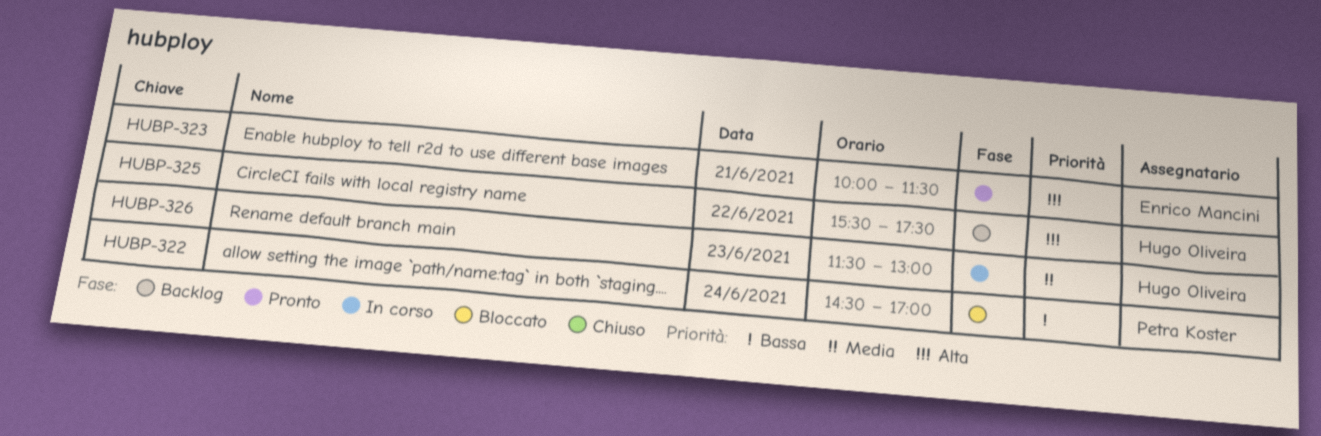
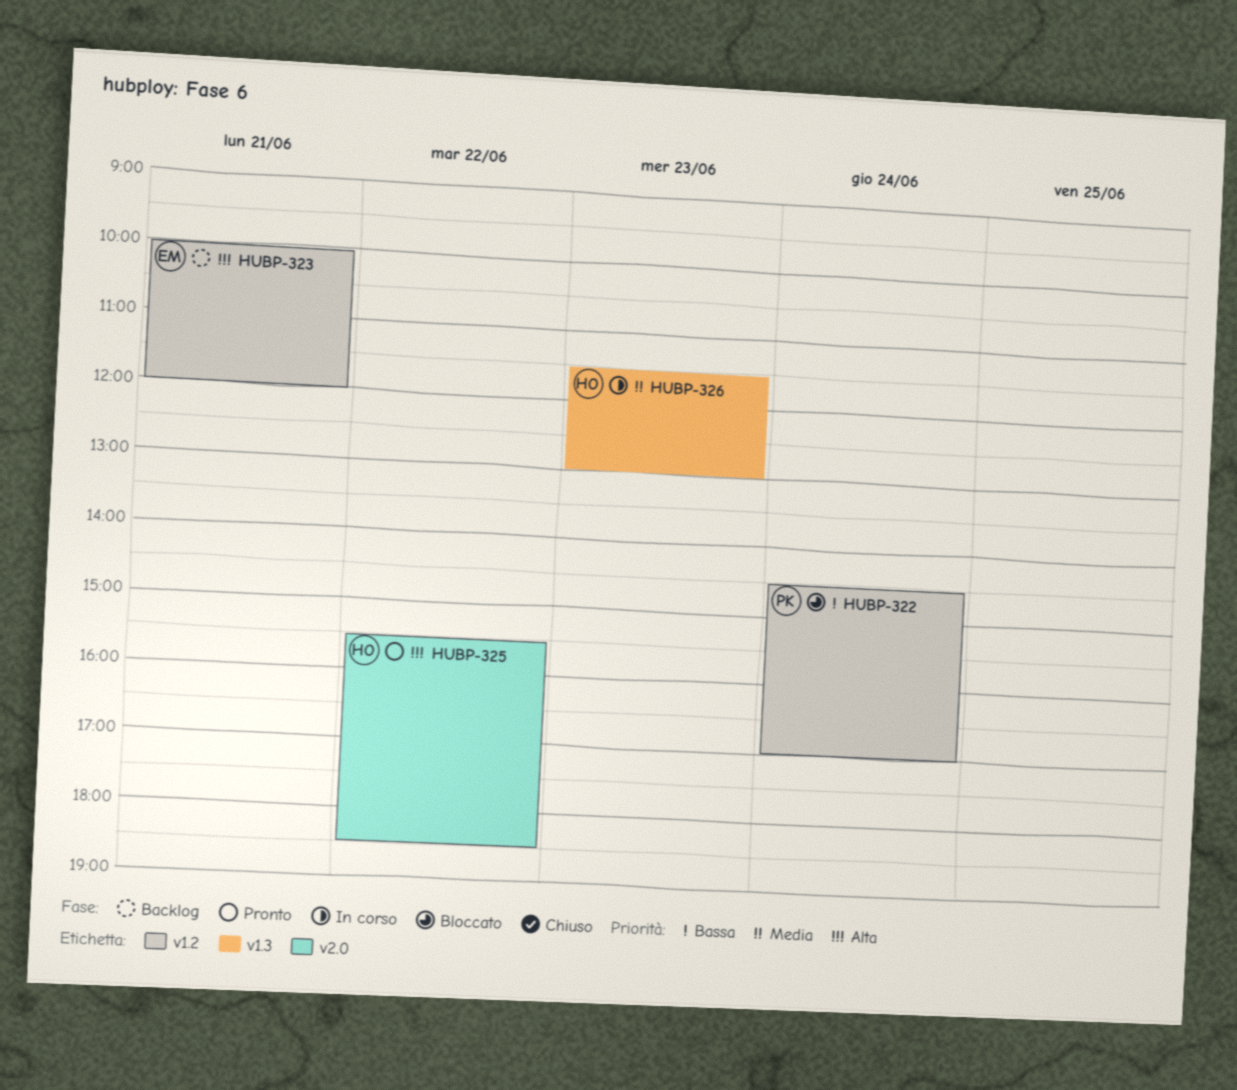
HUBP-323, status: Pronto -> Backlog
HUBP-323, ends: 11:30 -> 12:00
HUBP-325, status: Backlog -> Pronto
HUBP-325, ends: 17:30 -> 18:30

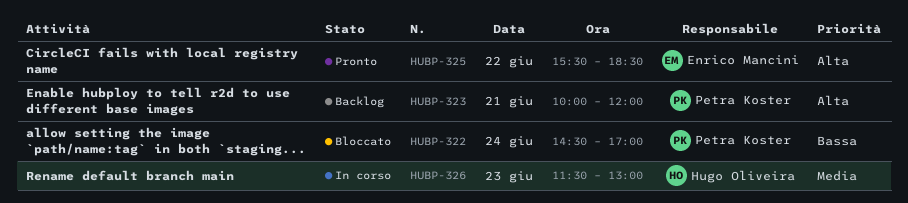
HUBP-323, owner: Enrico Mancini -> Petra Koster
HUBP-325, owner: Hugo Oliveira -> Enrico Mancini

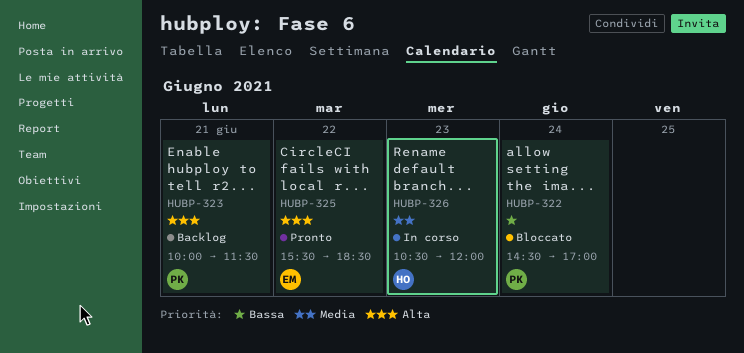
HUBP-323, ends: 12:00 -> 11:30
HUBP-326, begins: 11:30 -> 10:30
HUBP-326, ends: 13:00 -> 12:00

